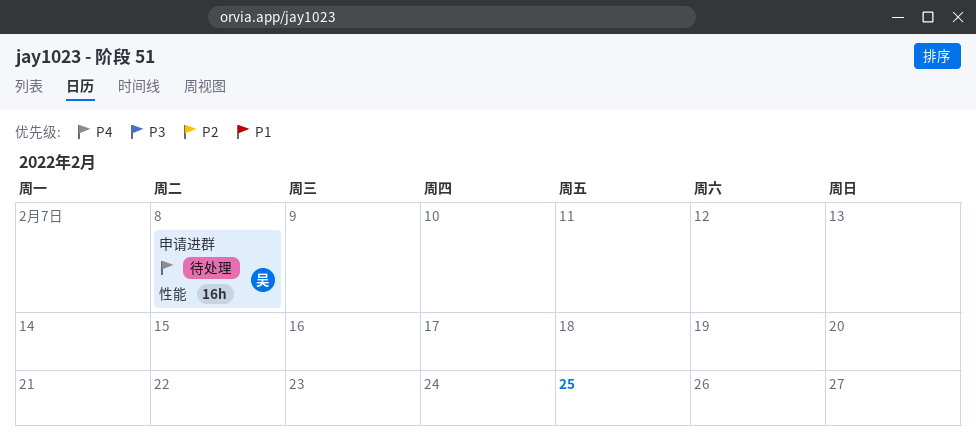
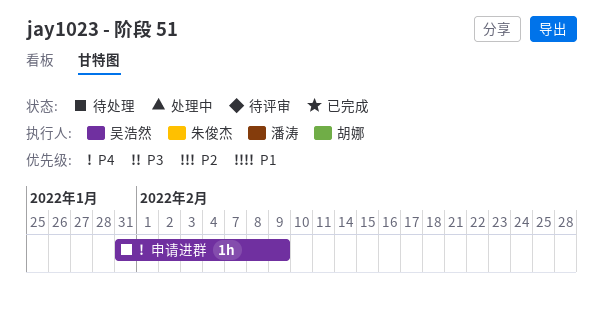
申请进群, estimate: 16h -> 1h
申请进群, due: Feb 8 -> Feb 9

